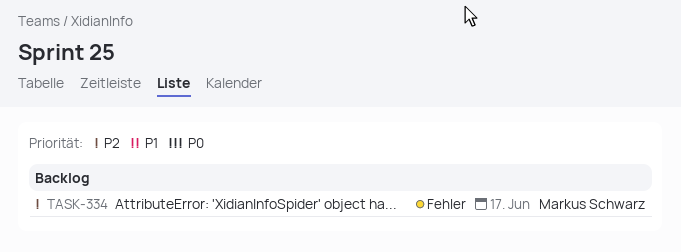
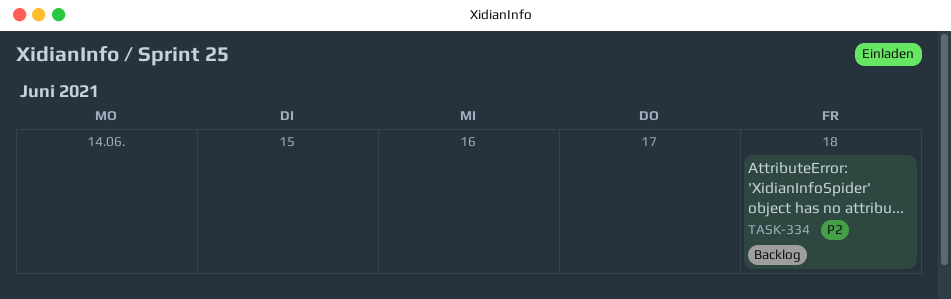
TASK-334, due: Jun 17 -> Jun 18

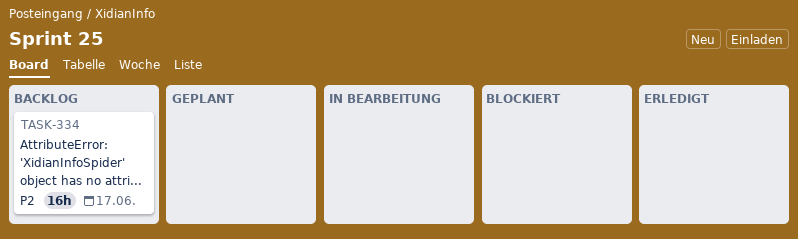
TASK-334, due: Jun 18 -> Jun 17

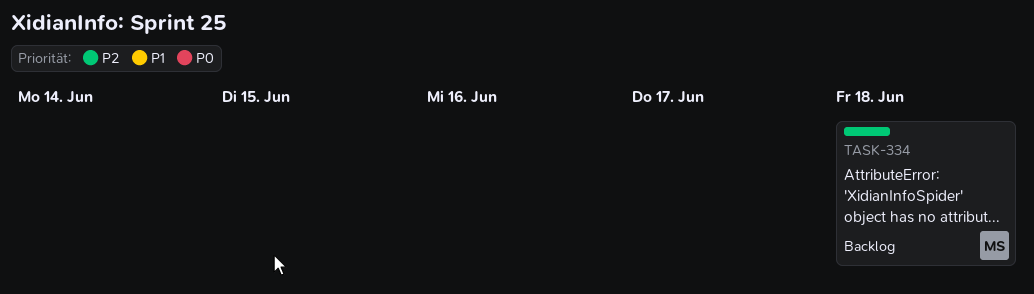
TASK-334, due: Jun 17 -> Jun 18

